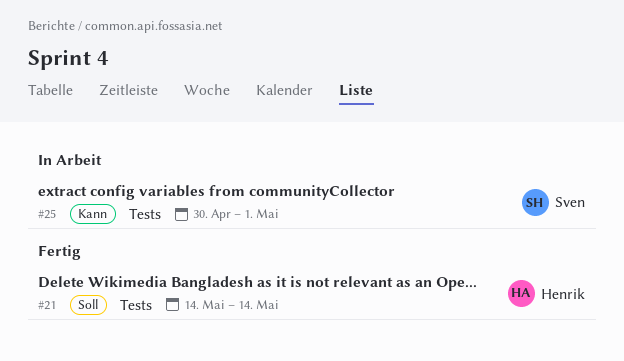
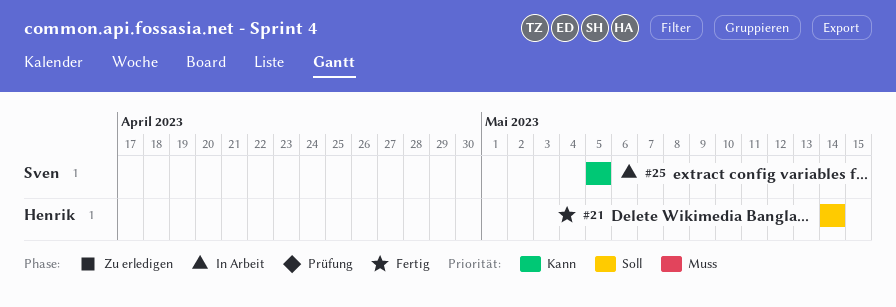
#25, start: Apr 30 -> May 5
#25, due: May 1 -> May 5

